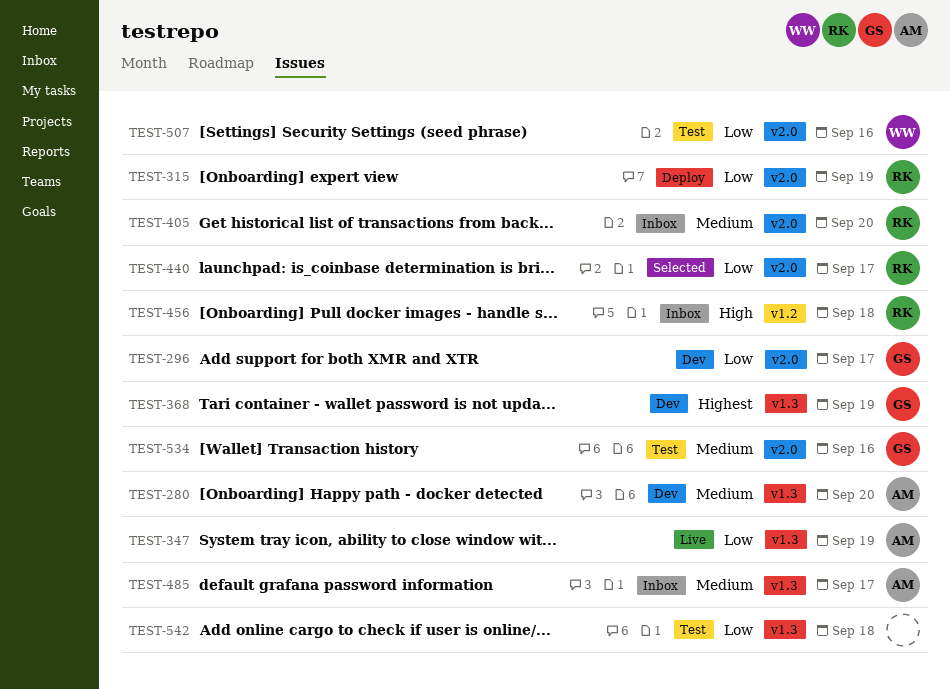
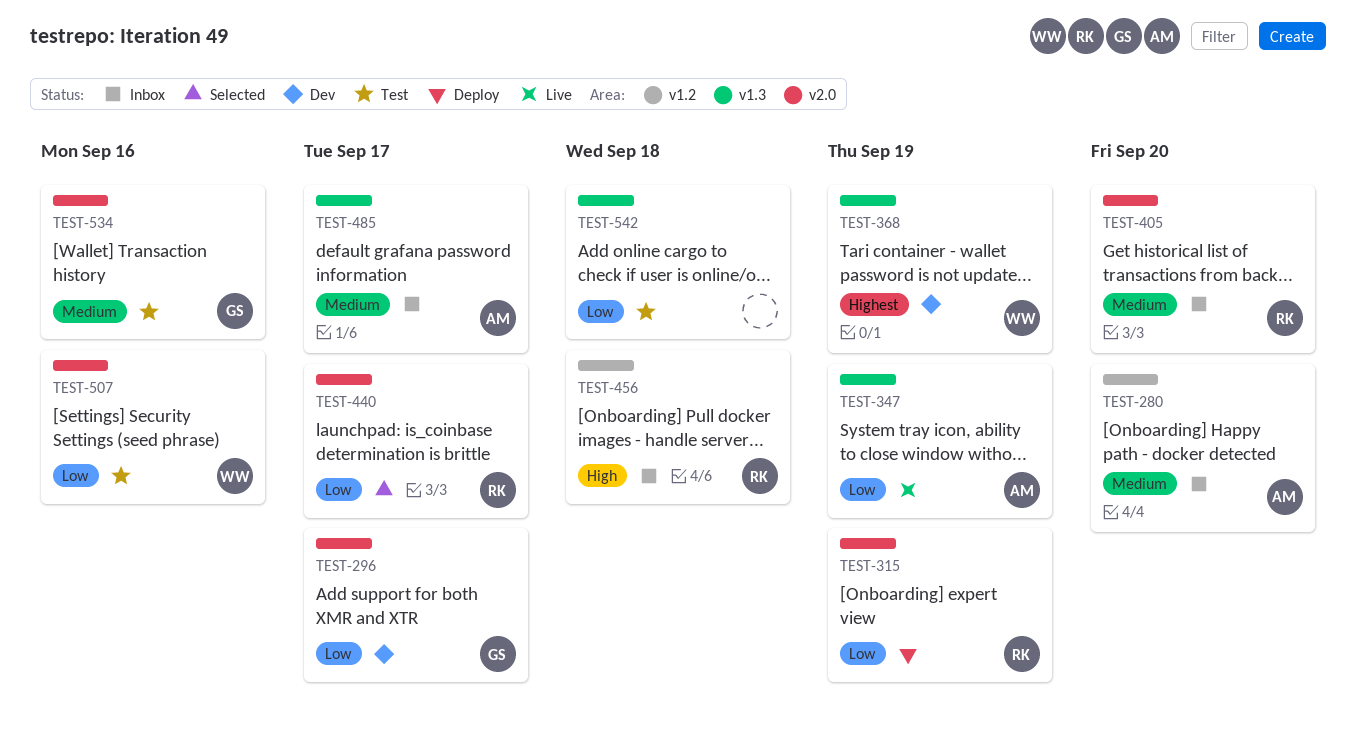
TEST-280, status: Dev -> Inbox
TEST-280, label: v1.3 -> v1.2
TEST-368, owner: GS -> WW

